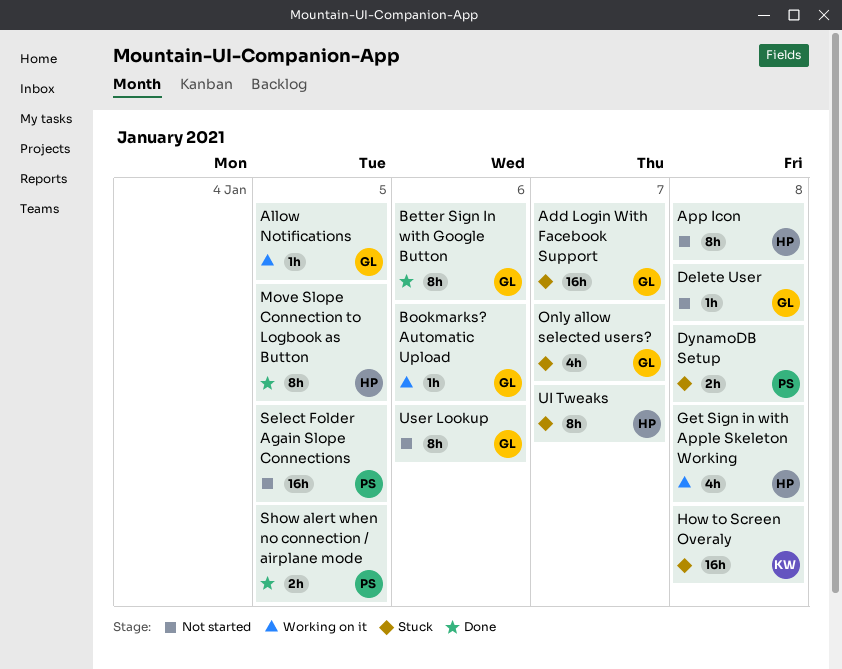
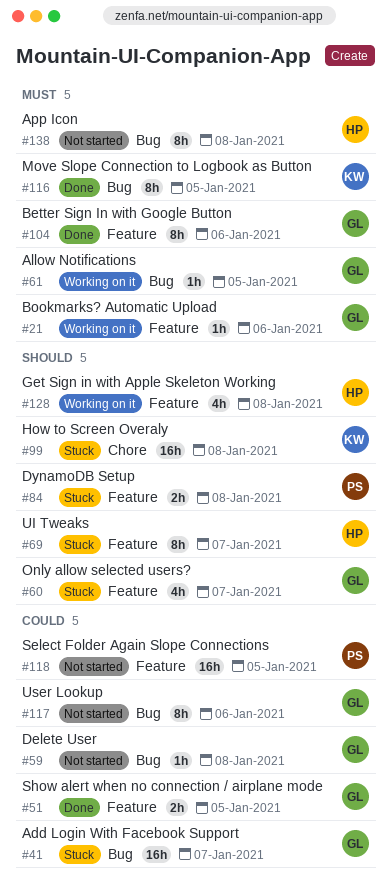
Move Slope Connection to Logbook as Button, owner: HP -> KW
Show alert when no connection / airplane mode, owner: PS -> GL

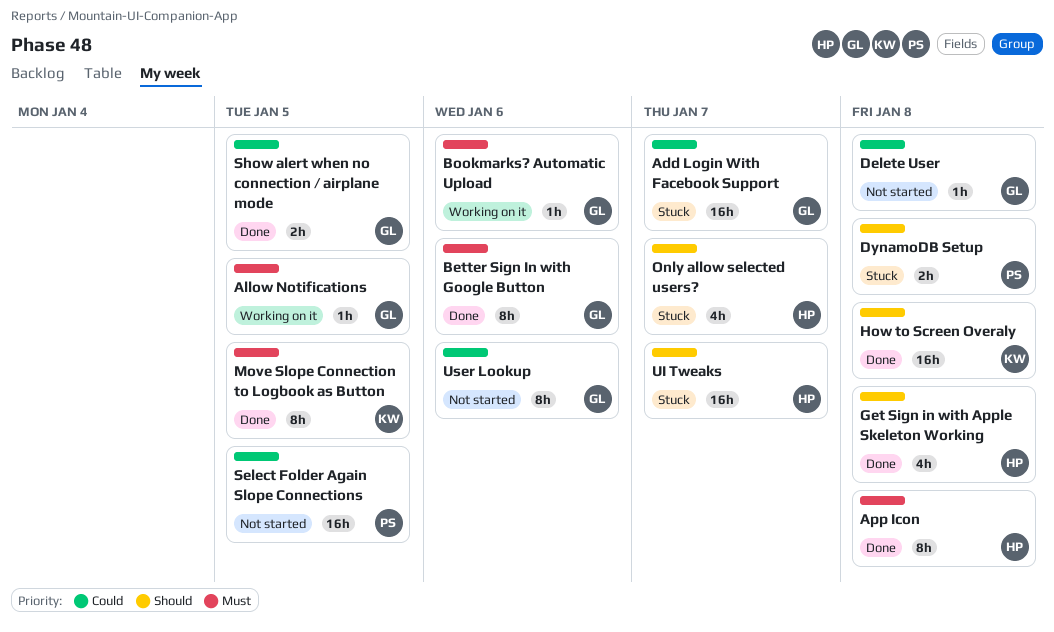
App Icon, status: Not started -> Done
Get Sign in with Apple Skeleton Working, status: Working on it -> Done
How to Screen Overaly, status: Stuck -> Done
Only allow selected users?, owner: GL -> HP
UI Tweaks, estimate: 8h -> 16h

